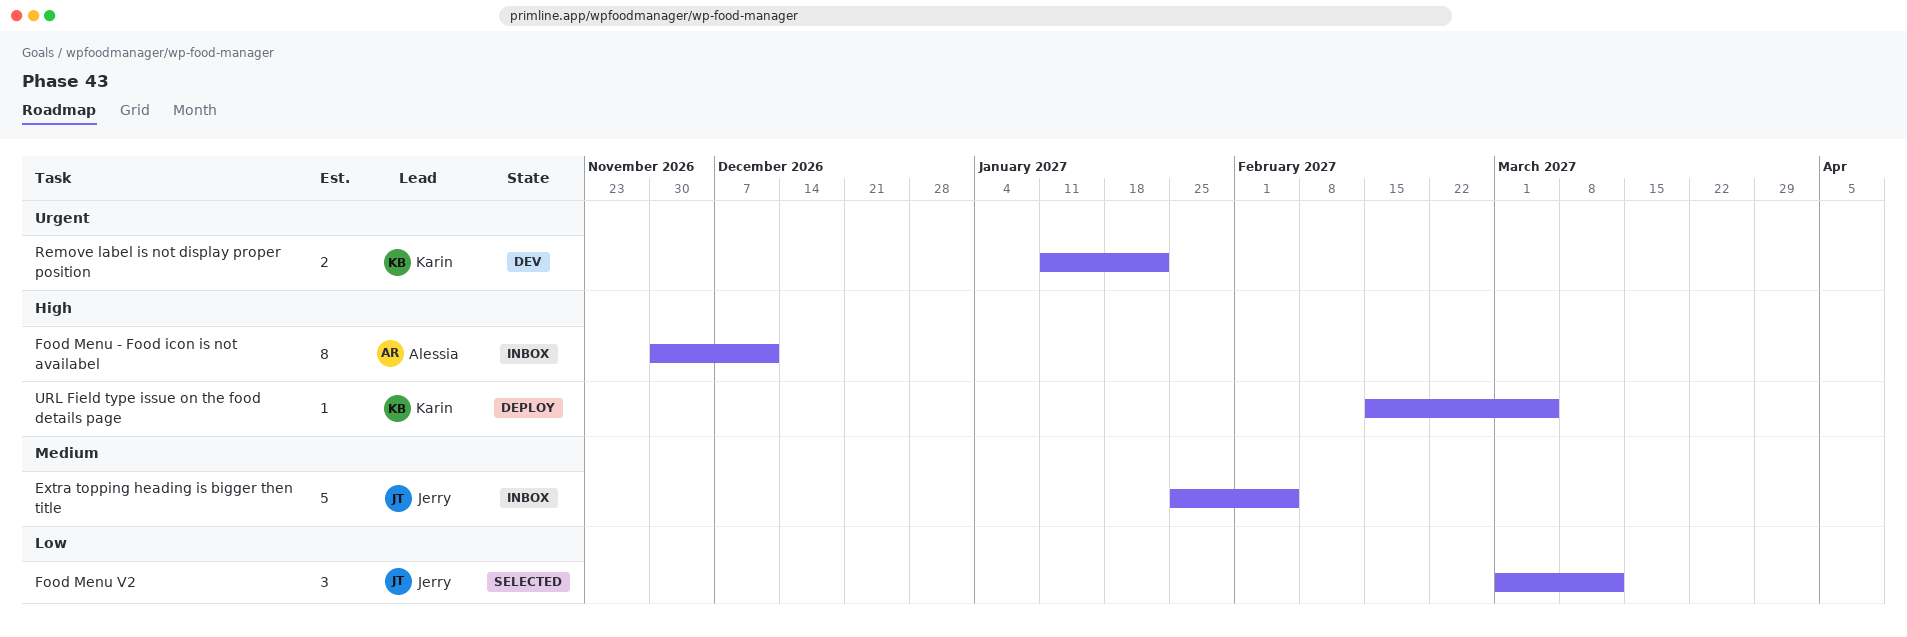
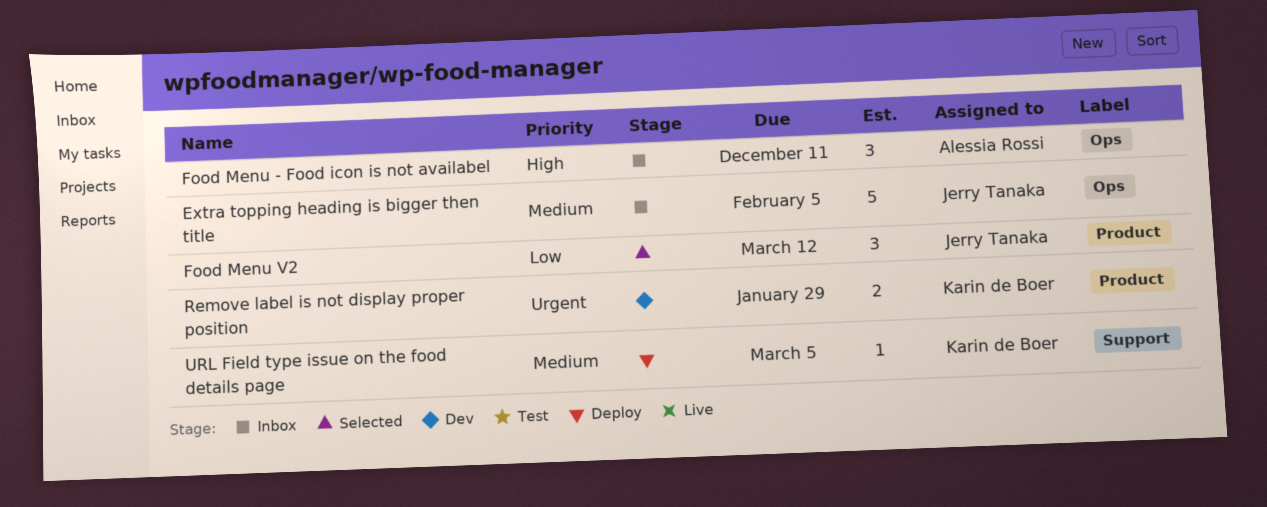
Food Menu - Food icon is not availabel, estimate: 8 -> 3
Remove label is not display proper position, due: Jan 22 -> Jan 29
URL Field type issue on the food details page, priority: High -> Medium

